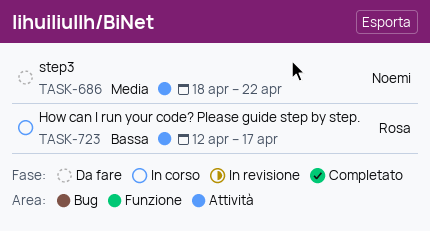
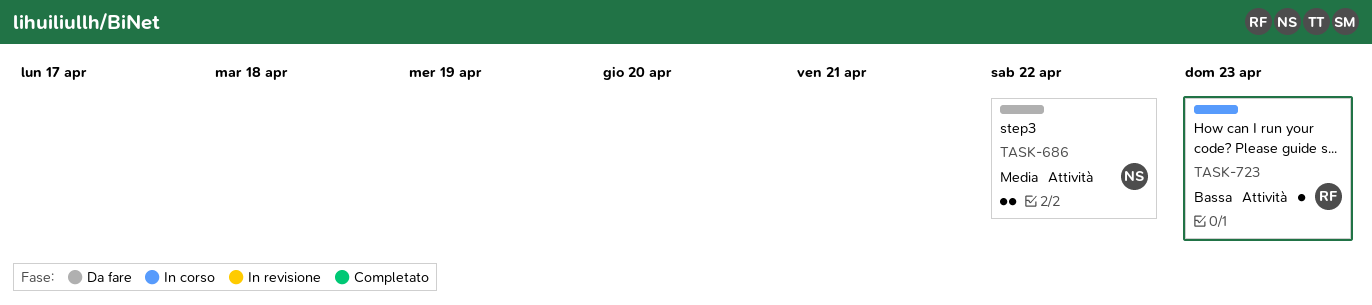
TASK-723, due: Apr 17 -> Apr 23

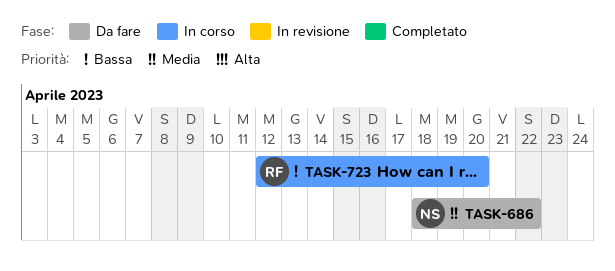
TASK-723, due: Apr 23 -> Apr 20

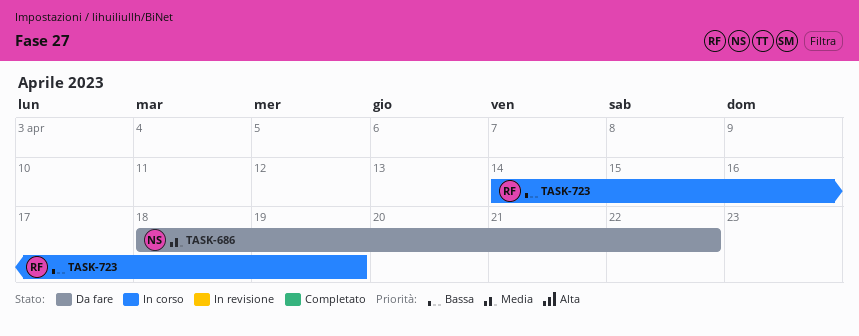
TASK-723, start: Apr 12 -> Apr 14
TASK-723, due: Apr 20 -> Apr 19

